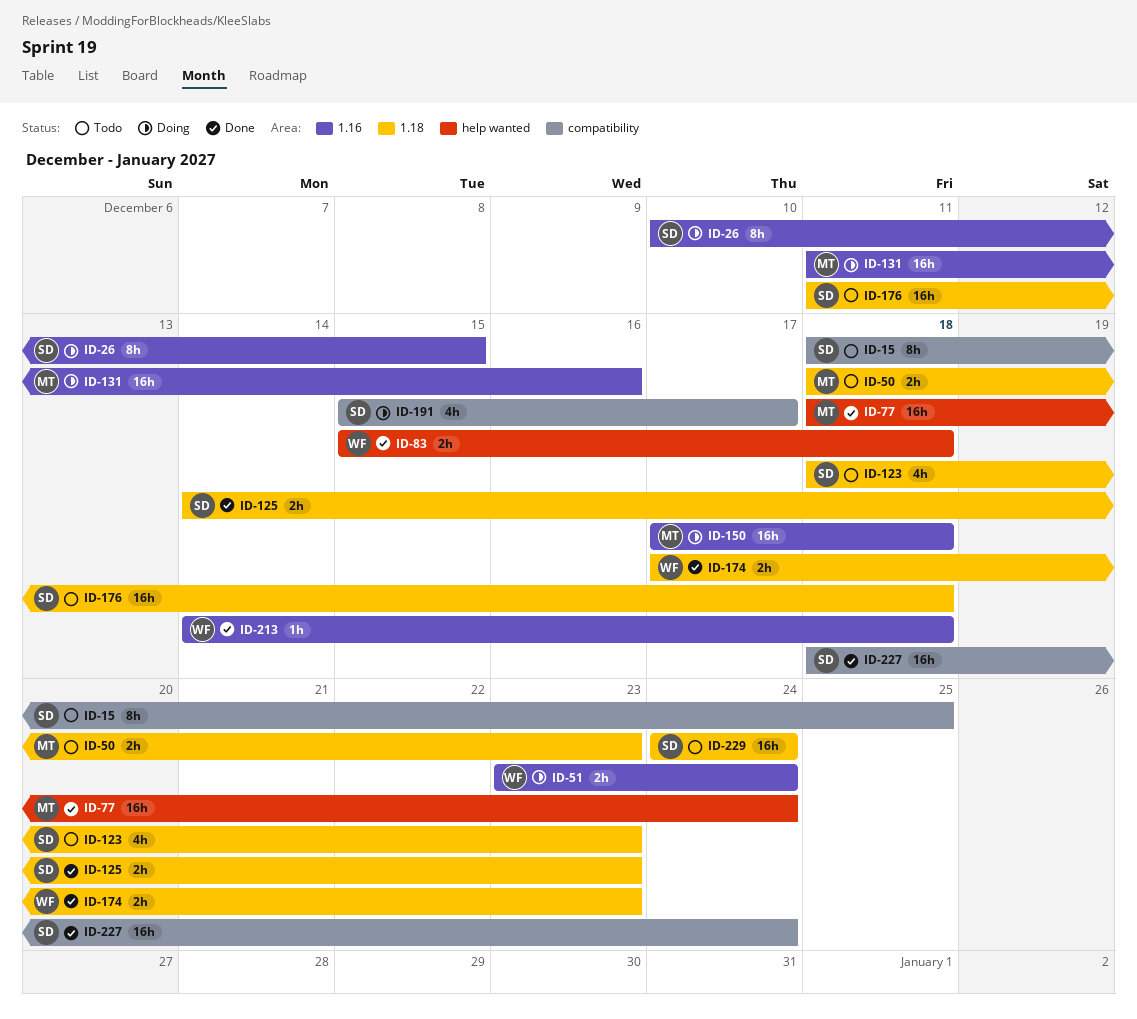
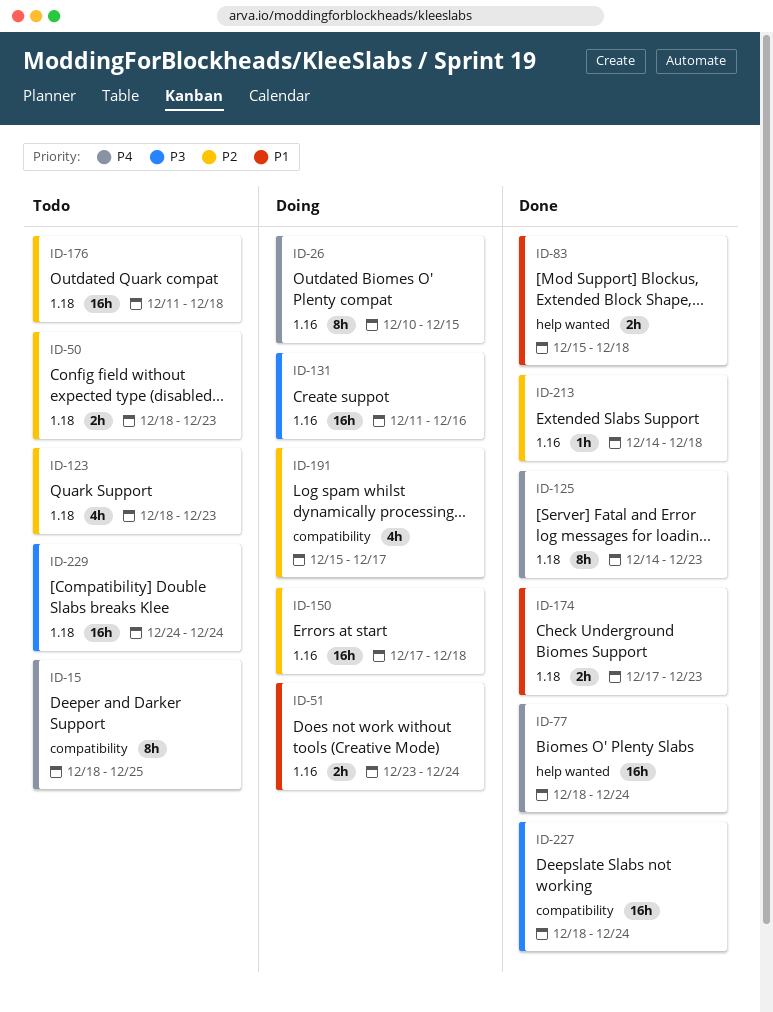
ID-125, estimate: 2h -> 8h

